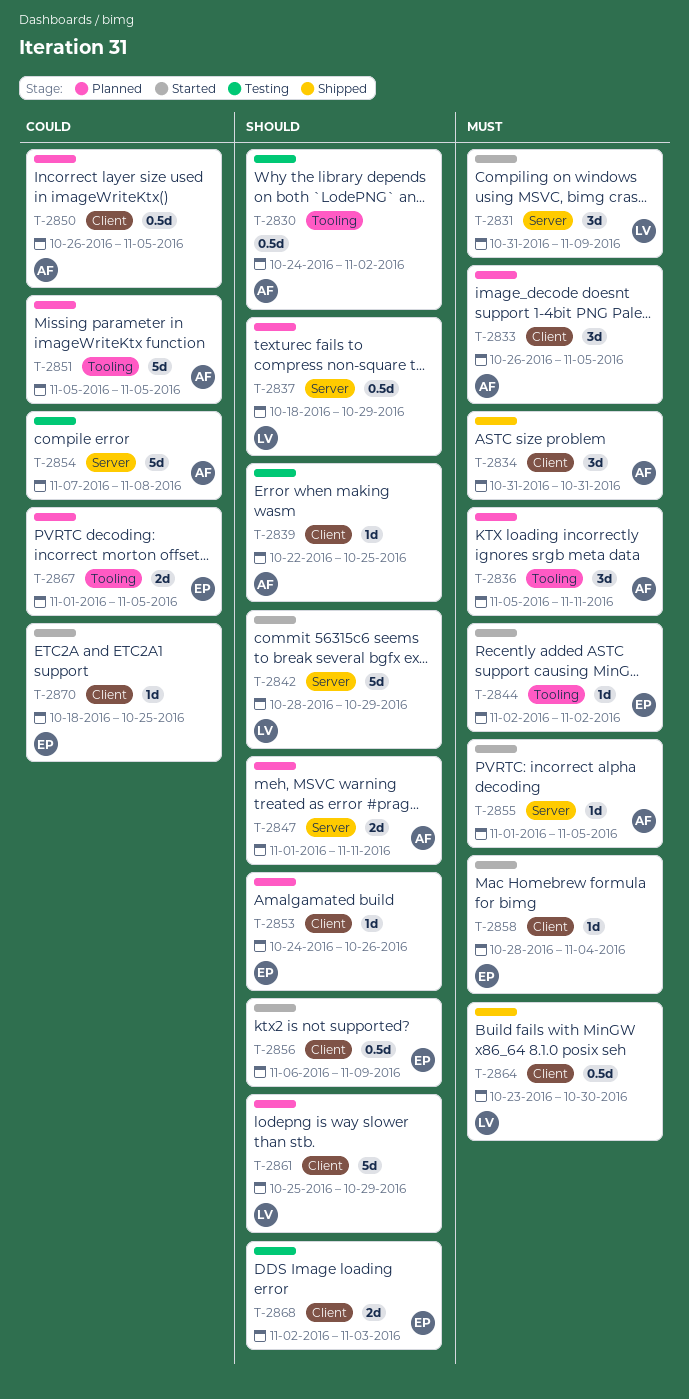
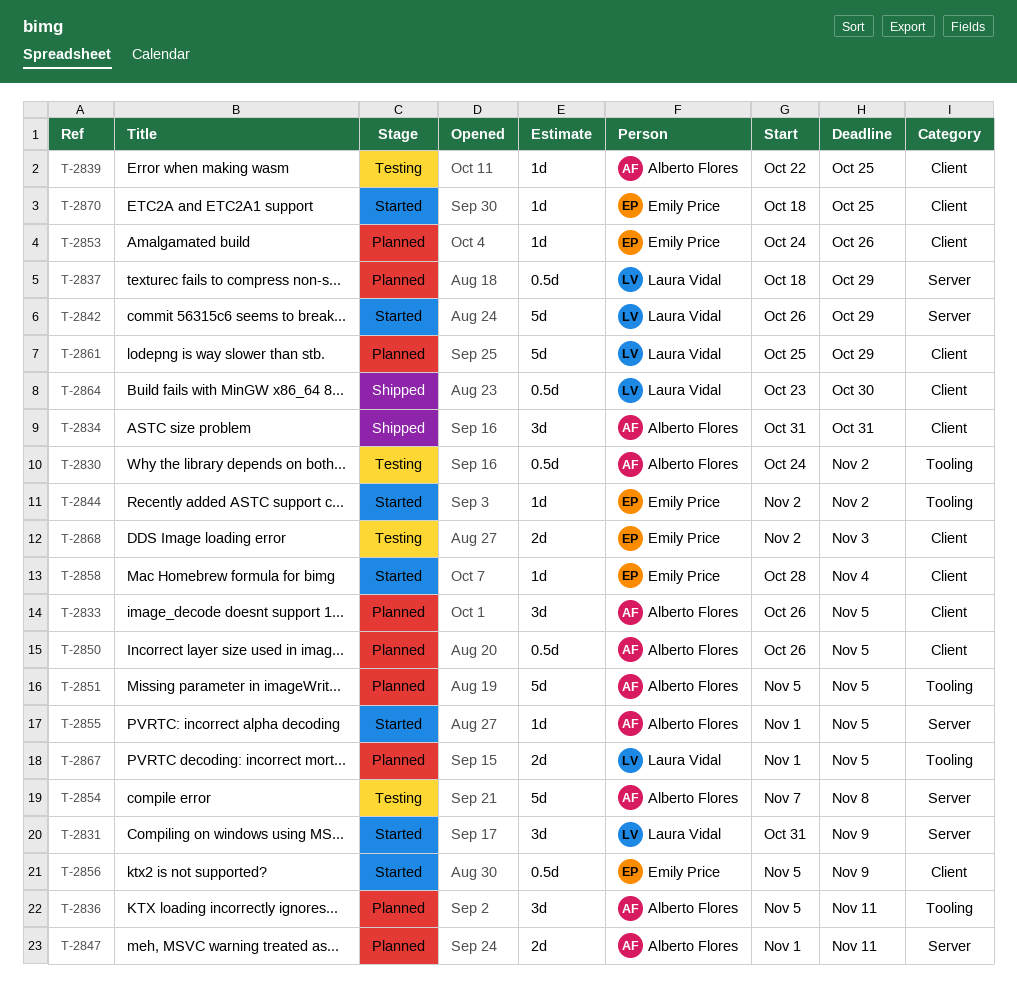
T-2842, start: Oct 28 -> Oct 26
T-2856, start: Nov 6 -> Nov 5
T-2867, owner: Emily Price -> Laura Vidal

